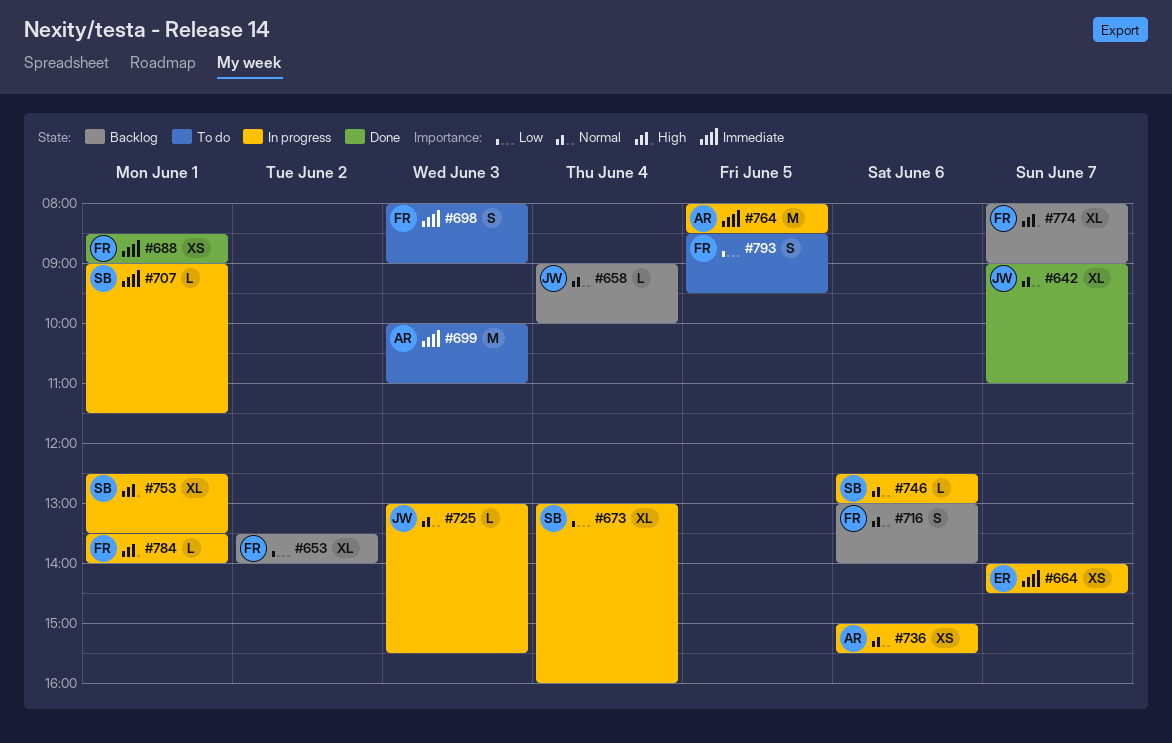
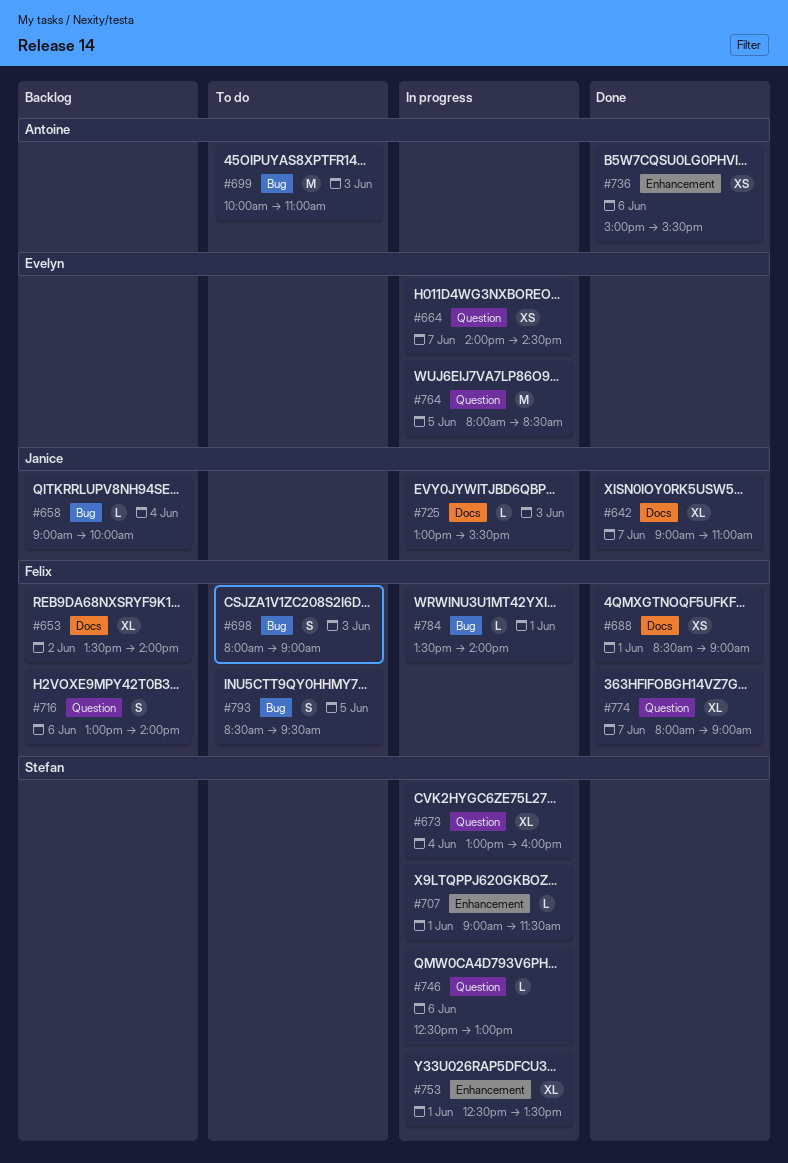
#736, status: In progress -> Done
#764, owner: Antoine -> Evelyn
#774, status: Backlog -> Done

